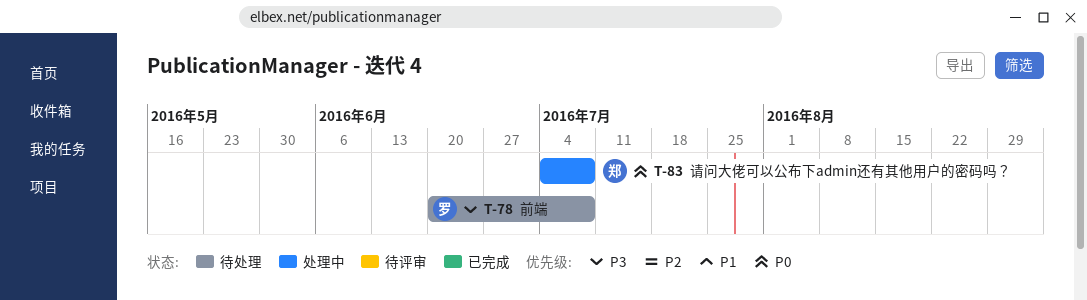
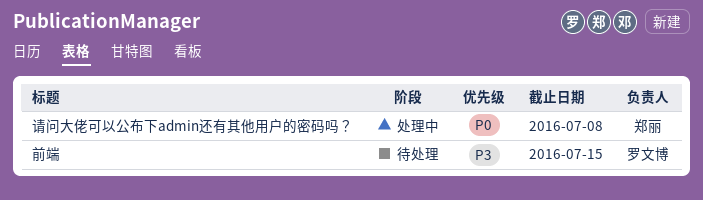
前端, due: Jul 8 -> Jul 15

